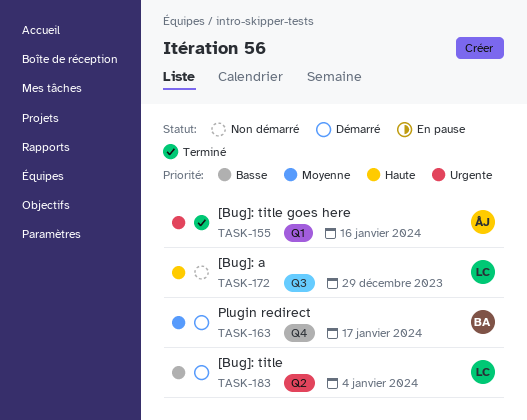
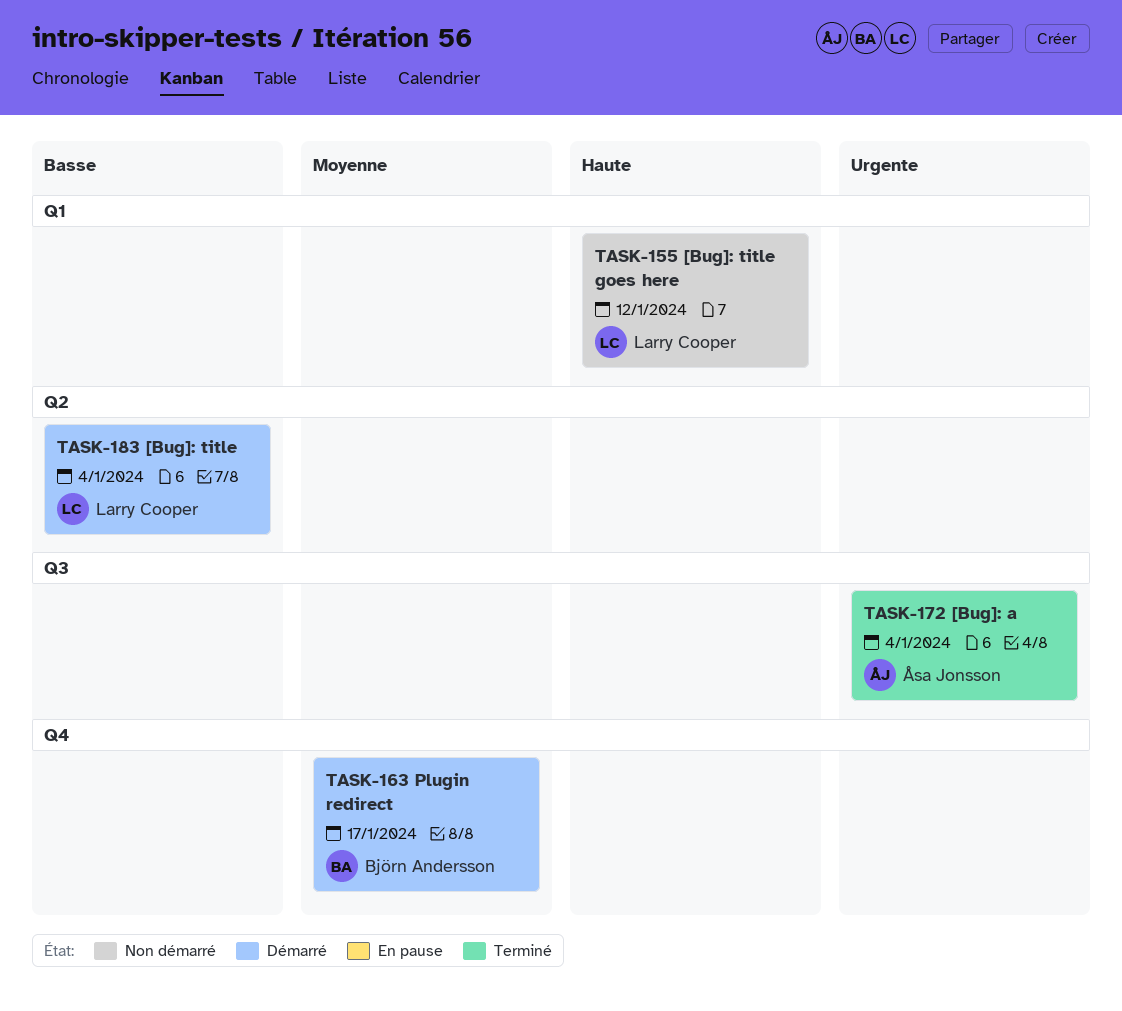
TASK-155, status: Terminé -> Non démarré
TASK-155, owner: Åsa Jonsson -> Larry Cooper
TASK-155, priority: Urgente -> Haute
TASK-155, due: Jan 16 -> Jan 12
TASK-172, status: Non démarré -> Terminé
TASK-172, owner: Larry Cooper -> Åsa Jonsson
TASK-172, priority: Haute -> Urgente
TASK-172, due: Dec 29 -> Jan 4

